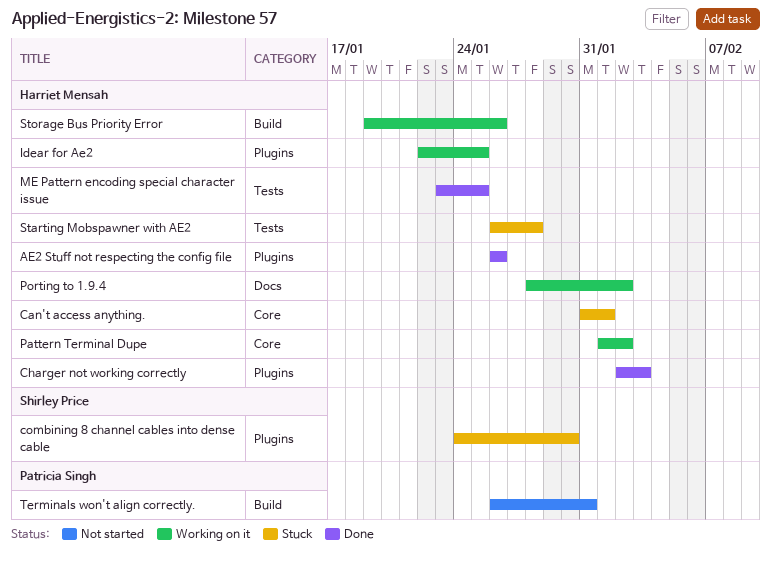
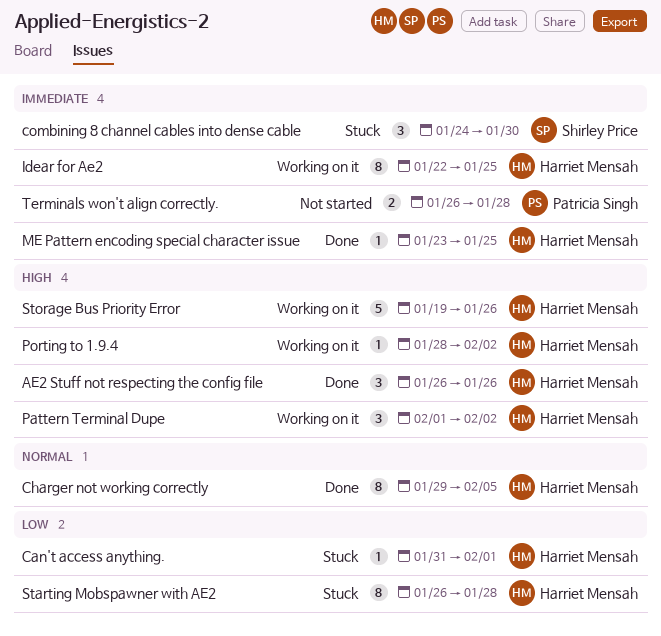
Charger not working correctly, start: Feb 2 -> Jan 29
Charger not working correctly, due: Feb 3 -> Feb 5
Terminals won't align correctly., due: Jan 31 -> Jan 28

